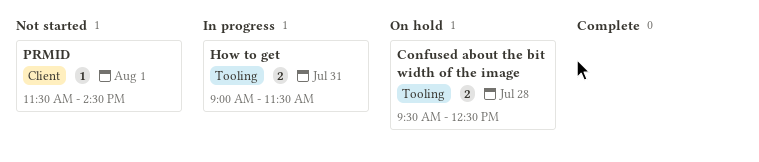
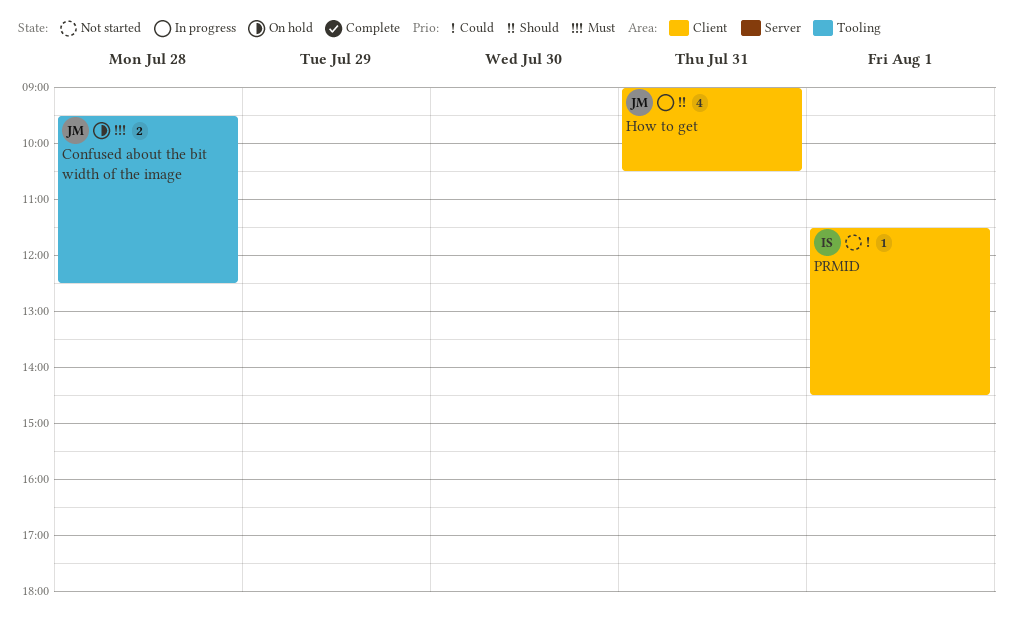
How to get, label: Tooling -> Client
How to get, estimate: 2 -> 4
How to get, ends: 11:30 -> 10:30

